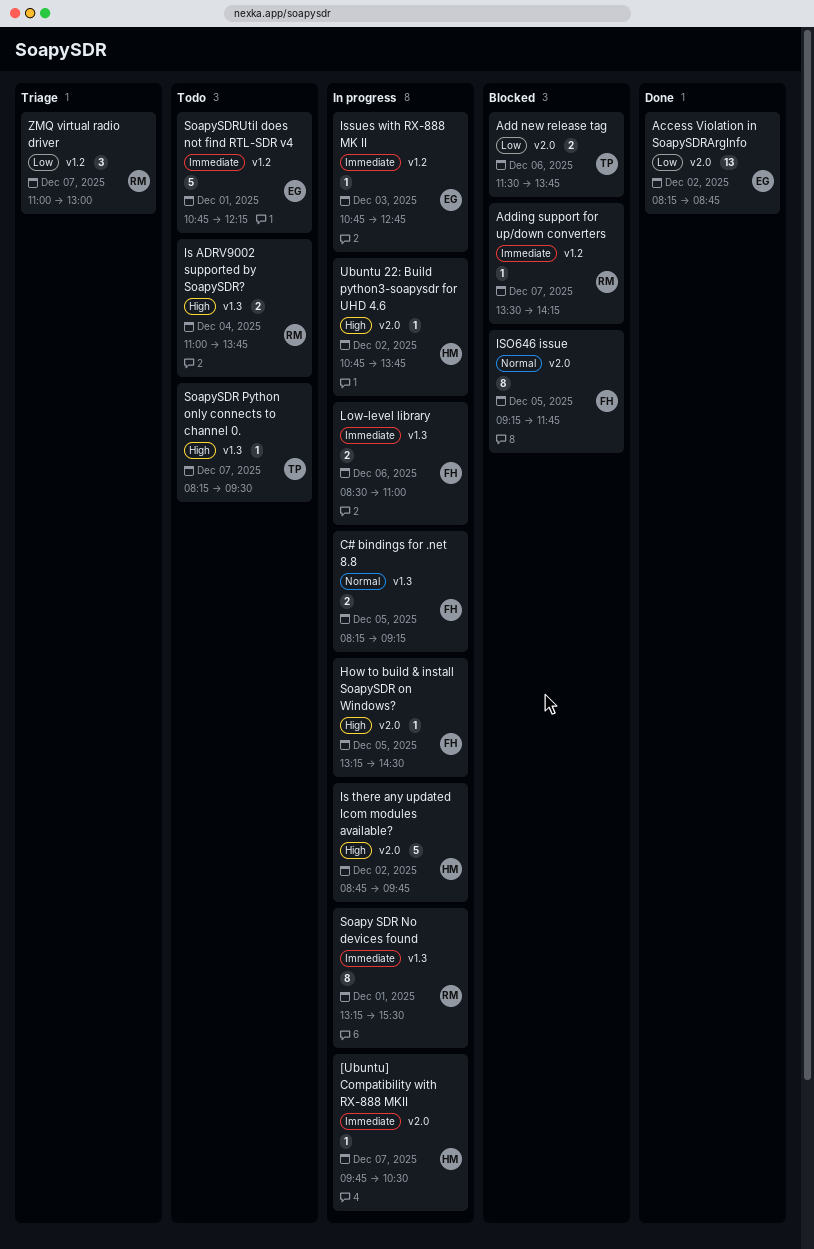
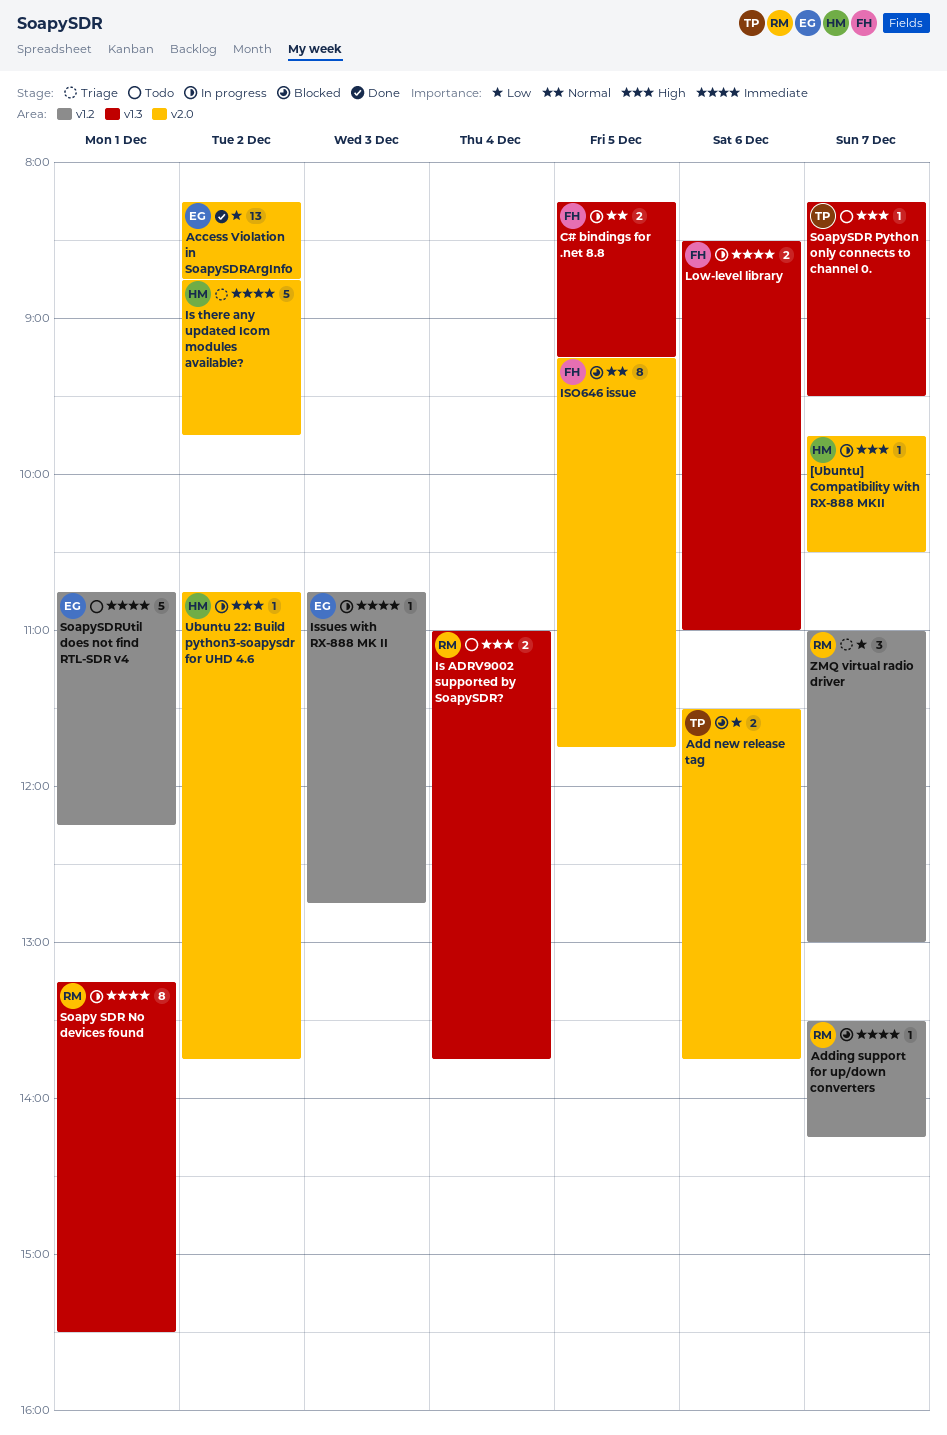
[Ubuntu] Compatibility with RX-888 MKII, priority: Immediate -> High
How to build & install SoapySDR on Windows?: present -> none
Is there any updated Icom modules available?, status: In progress -> Triage
Is there any updated Icom modules available?, priority: High -> Immediate

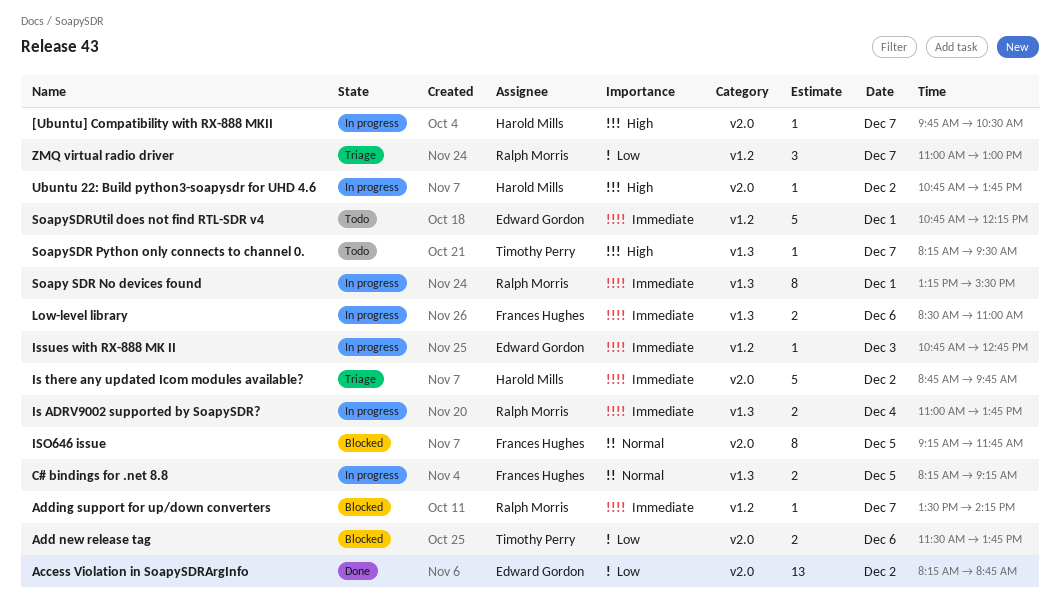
Is ADRV9002 supported by SoapySDR?, status: Todo -> In progress
Is ADRV9002 supported by SoapySDR?, priority: High -> Immediate

